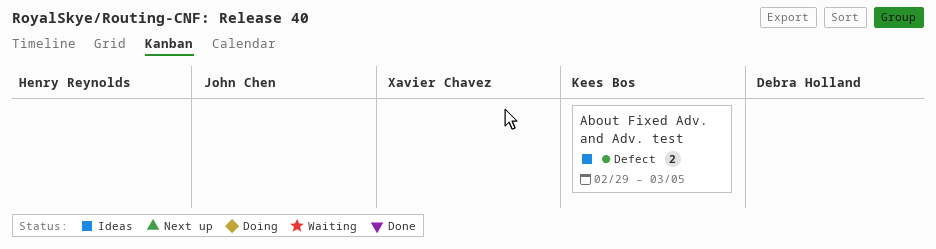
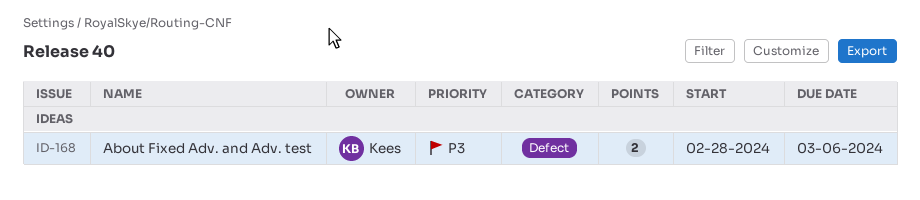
About Fixed Adv. and Adv. test, start: Feb 29 -> Feb 28
About Fixed Adv. and Adv. test, due: Mar 5 -> Mar 6

